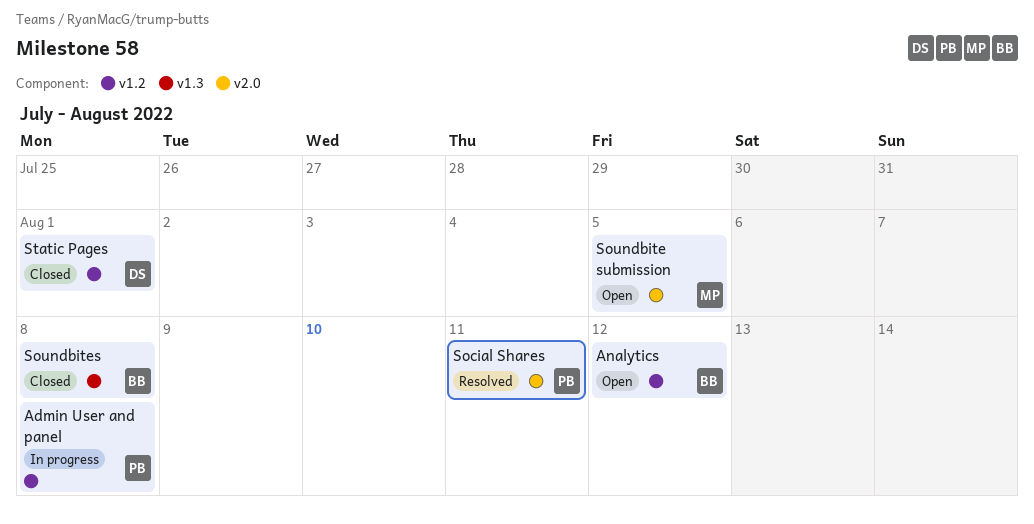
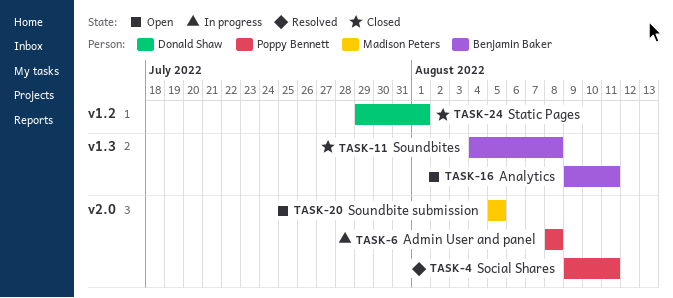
Admin User and panel, label: v1.2 -> v2.0
Analytics, label: v1.2 -> v1.3
Analytics, due: Aug 12 -> Aug 11

